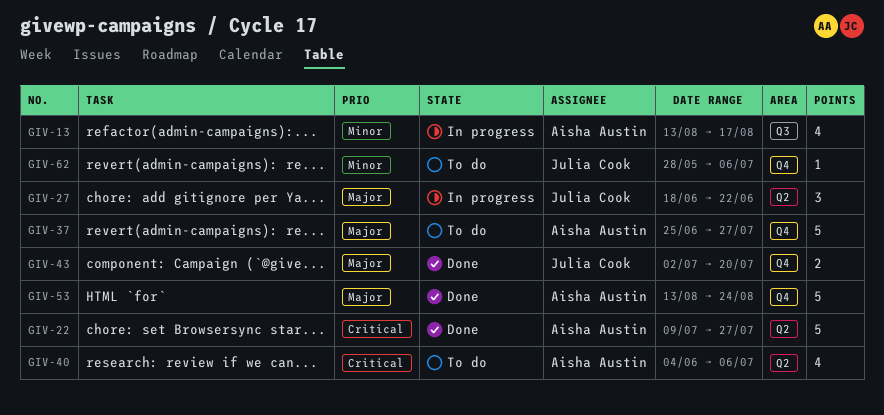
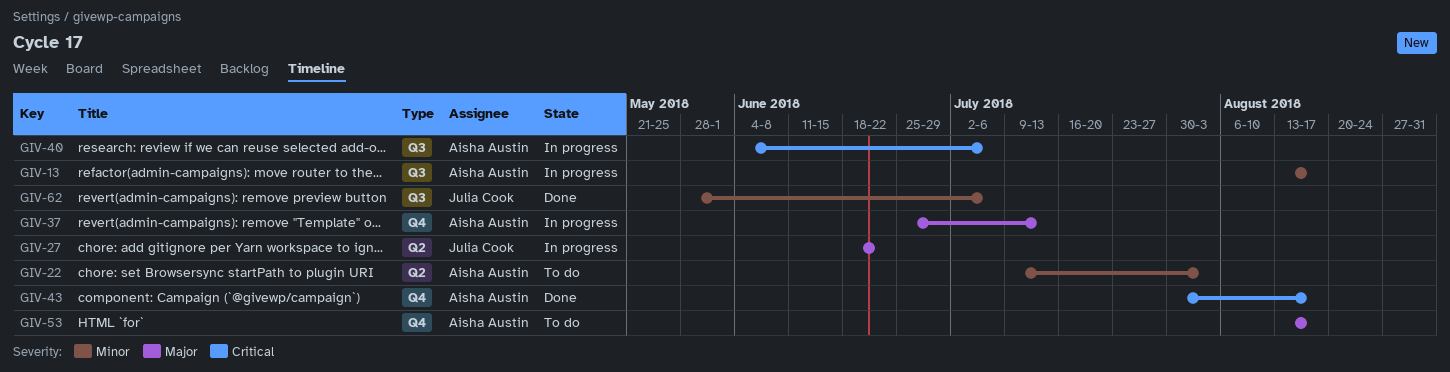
GIV-22, status: Done -> To do
GIV-22, priority: Critical -> Minor
GIV-22, due: Jul 27 -> Aug 3
GIV-37, status: To do -> In progress
GIV-37, due: Jul 27 -> Jul 13
GIV-40, status: To do -> In progress
GIV-40, label: Q2 -> Q3
GIV-43, owner: Julia Cook -> Aisha Austin
GIV-43, priority: Major -> Critical
GIV-43, start: Jul 2 -> Jul 30
GIV-43, due: Jul 20 -> Aug 17
GIV-53, status: Done -> To do
GIV-53, due: Aug 24 -> Aug 17
GIV-62, status: To do -> Done
GIV-62, label: Q4 -> Q3

